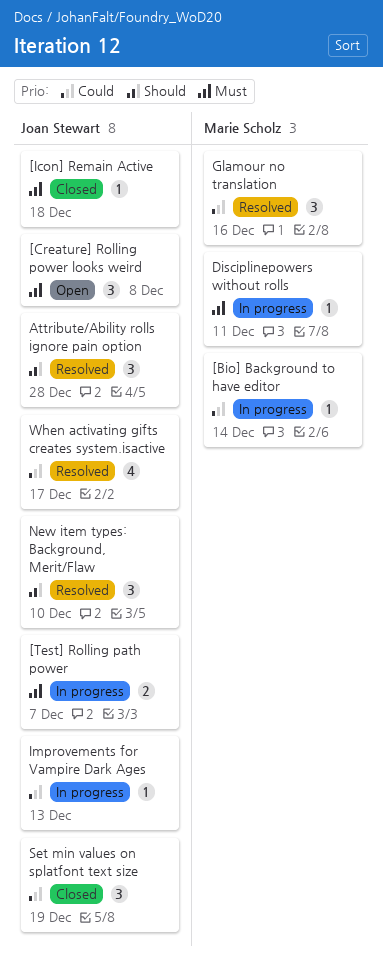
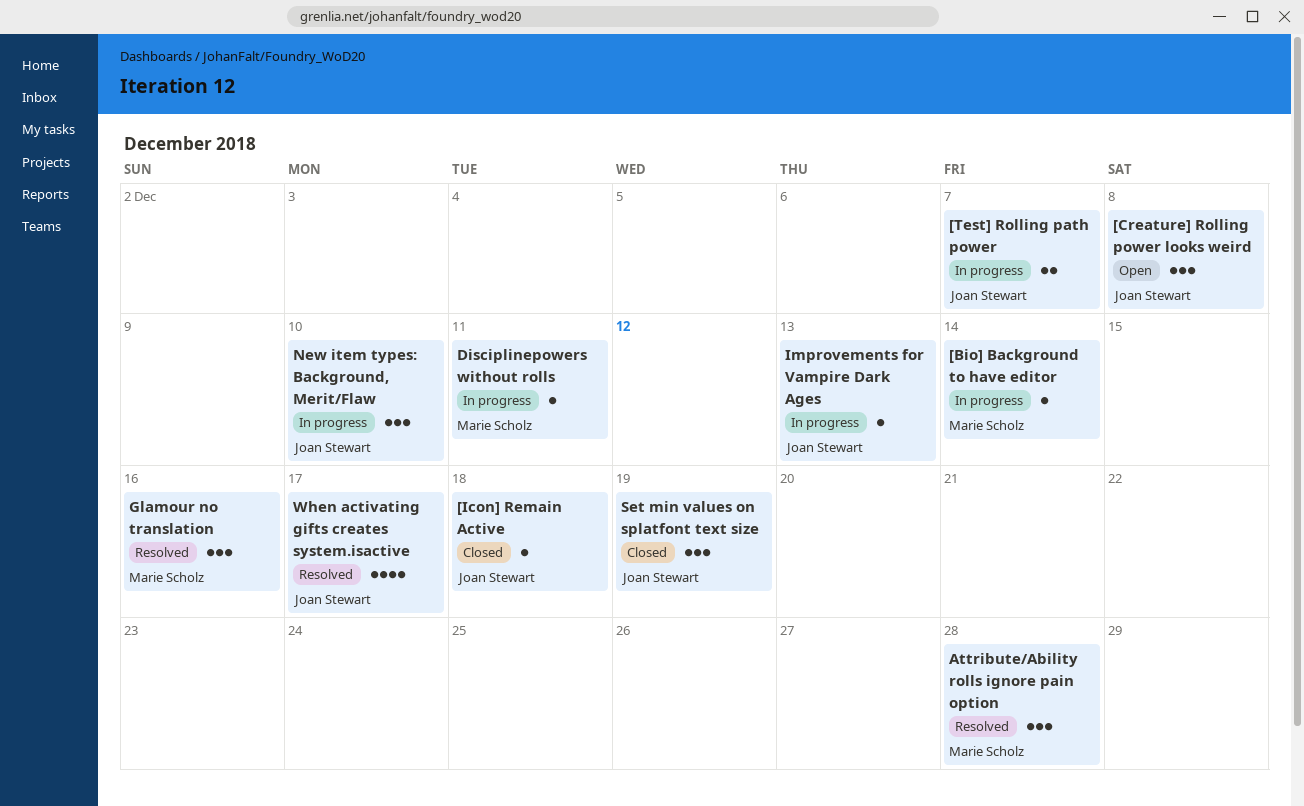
Attribute/Ability rolls ignore pain option, owner: Joan Stewart -> Marie Scholz
New item types: Background, Merit/Flaw, status: Resolved -> In progress

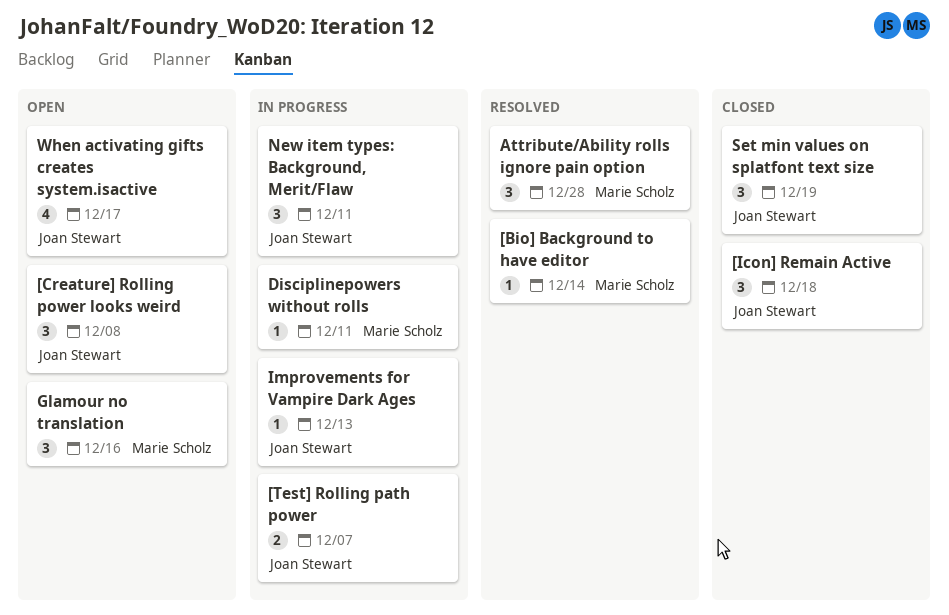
[Bio] Background to have editor, status: In progress -> Resolved
[Icon] Remain Active, estimate: 1 -> 3
Glamour no translation, status: Resolved -> Open
New item types: Background, Merit/Flaw, due: Dec 10 -> Dec 11
When activating gifts creates system.isactive, status: Resolved -> Open

